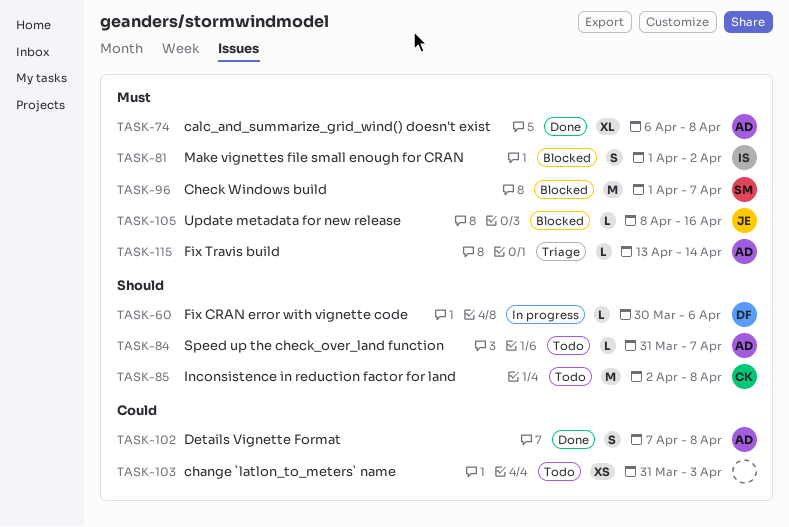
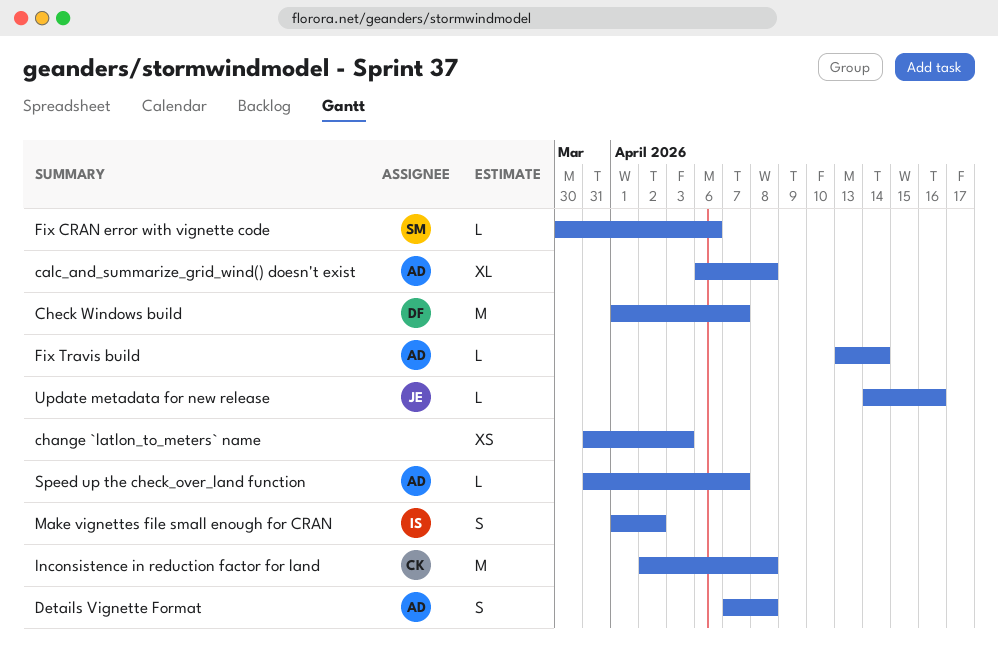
Check Windows build, owner: SM -> DF
Fix CRAN error with vignette code, owner: DF -> SM
Update metadata for new release, start: Apr 8 -> Apr 14

